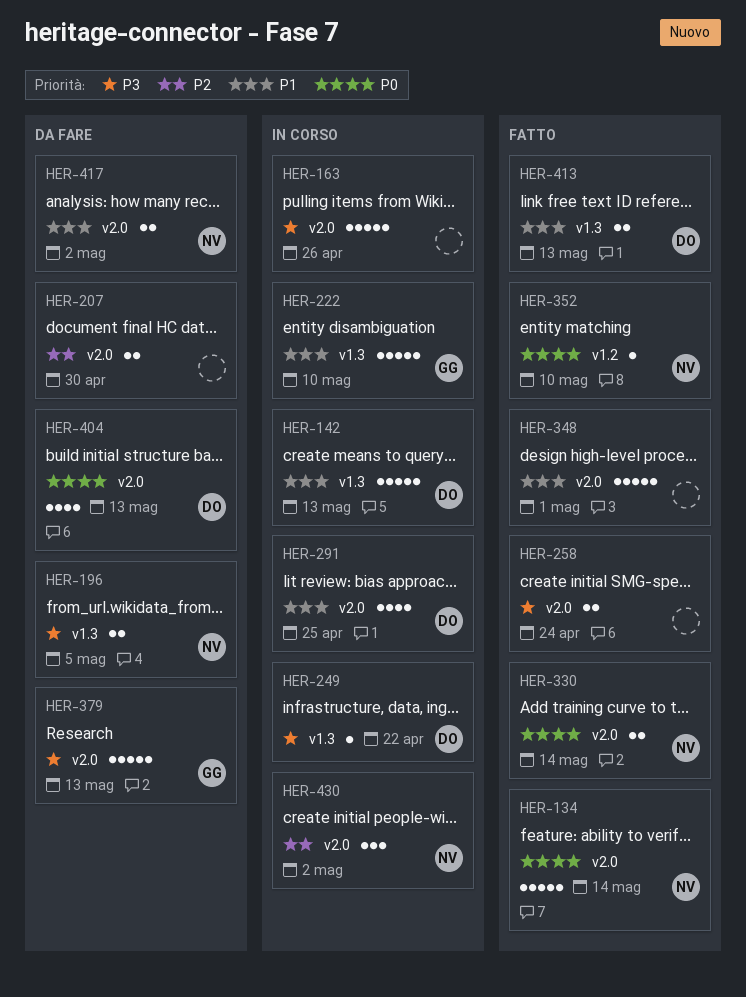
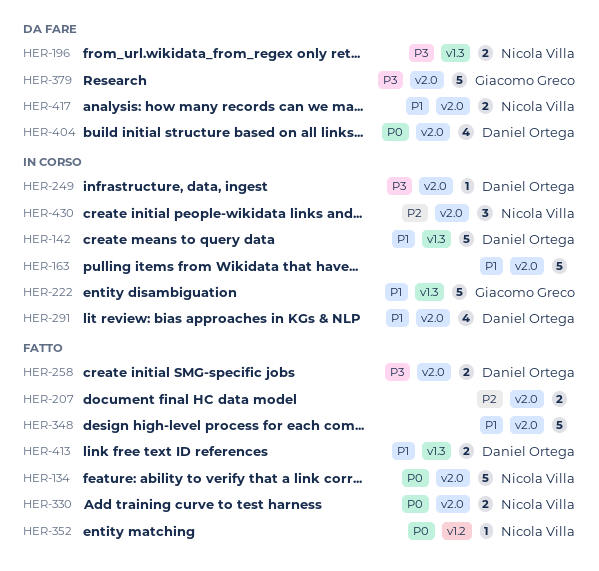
HER-163, priority: P3 -> P1
HER-207, status: Da fare -> Fatto
HER-249, label: v1.3 -> v2.0
HER-258, owner: none -> Daniel Ortega

